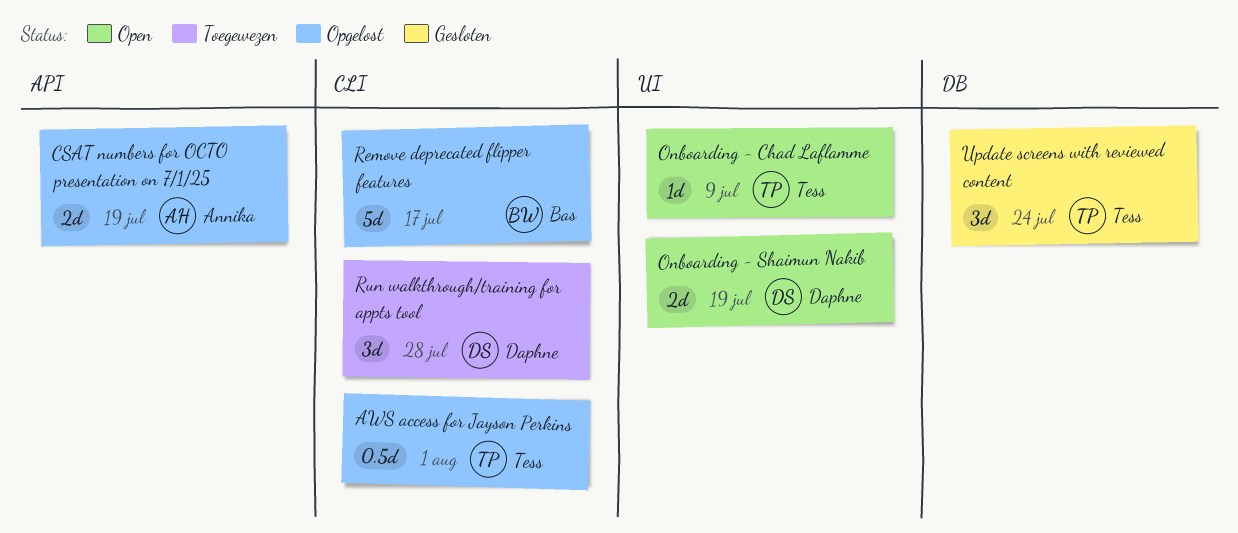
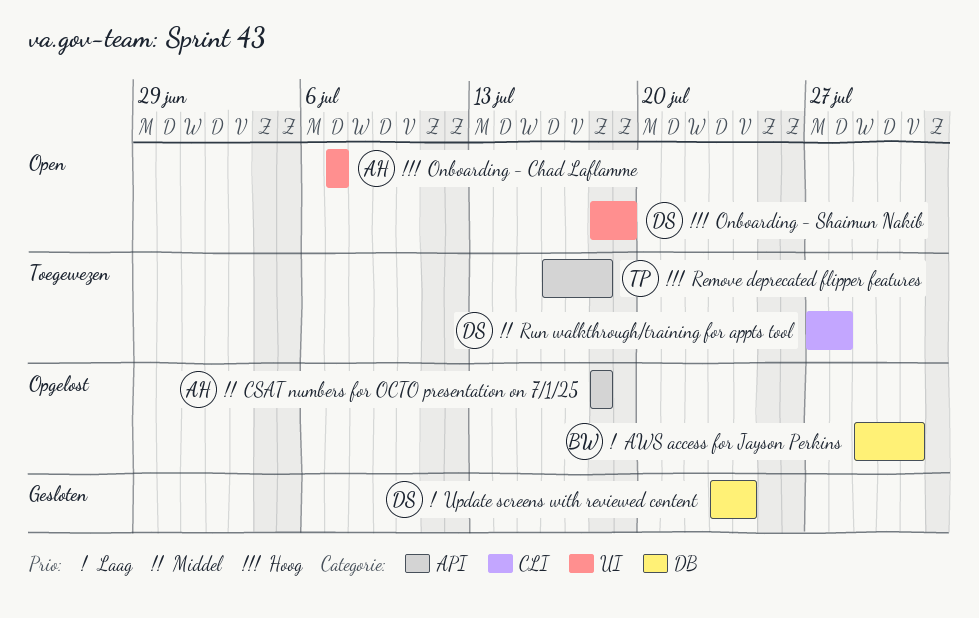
AWS access for Jayson Perkins, owner: Tess -> Bas
AWS access for Jayson Perkins, label: CLI -> DB
AWS access for Jayson Perkins, due: Aug 1 -> Jul 31
CSAT numbers for OCTO presentation on 7/1/25, due: Jul 19 -> Jul 18
Onboarding - Chad Laflamme, owner: Tess -> Annika
Onboarding - Chad Laflamme, due: Jul 9 -> Jul 7
Remove deprecated flipper features, status: Opgelost -> Toegewezen
Remove deprecated flipper features, owner: Bas -> Tess
Remove deprecated flipper features, label: CLI -> API
Remove deprecated flipper features, due: Jul 17 -> Jul 18
Update screens with reviewed content, owner: Tess -> Daphne

